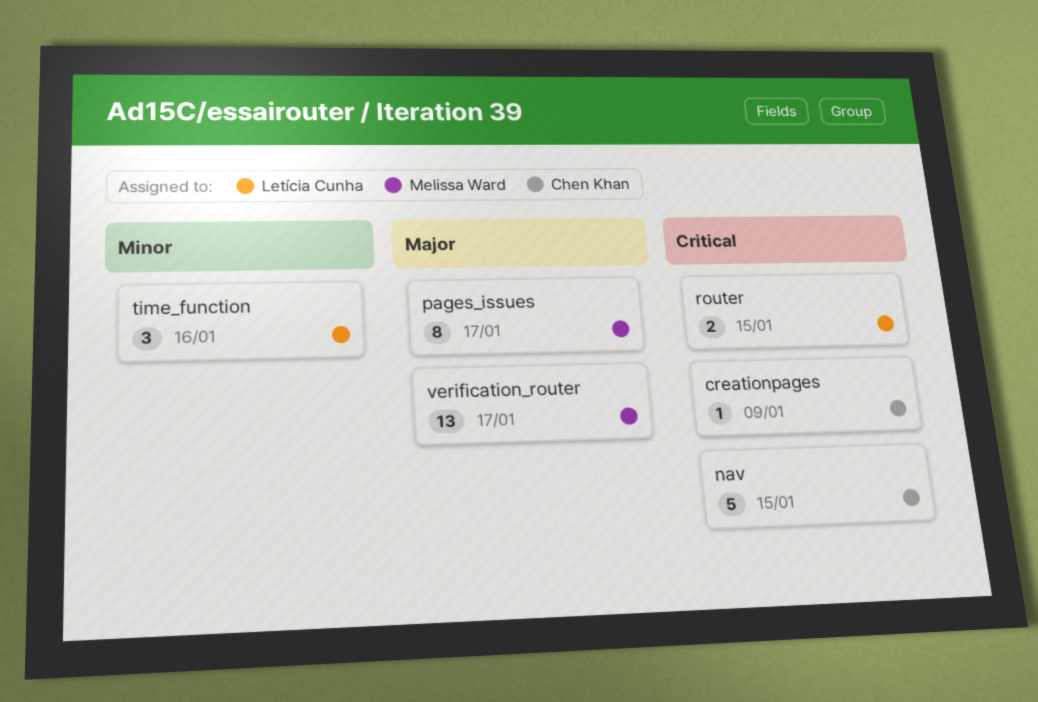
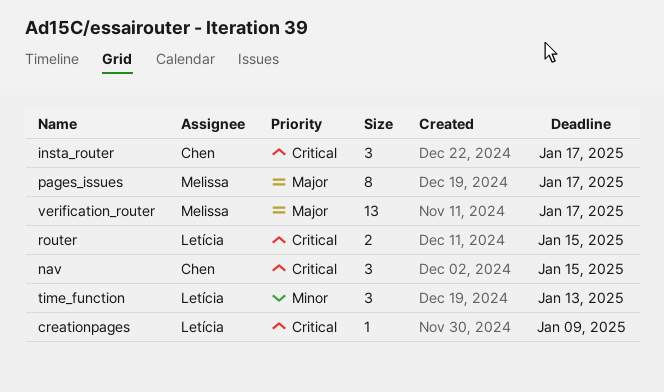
creationpages, owner: Chen Khan -> Letícia Cunha
insta_router: none -> present
nav, estimate: 5 -> 3
time_function, due: Jan 16 -> Jan 13

